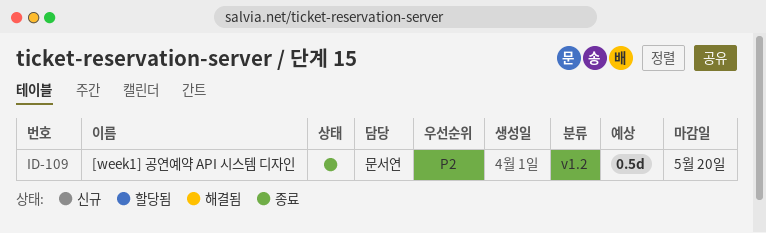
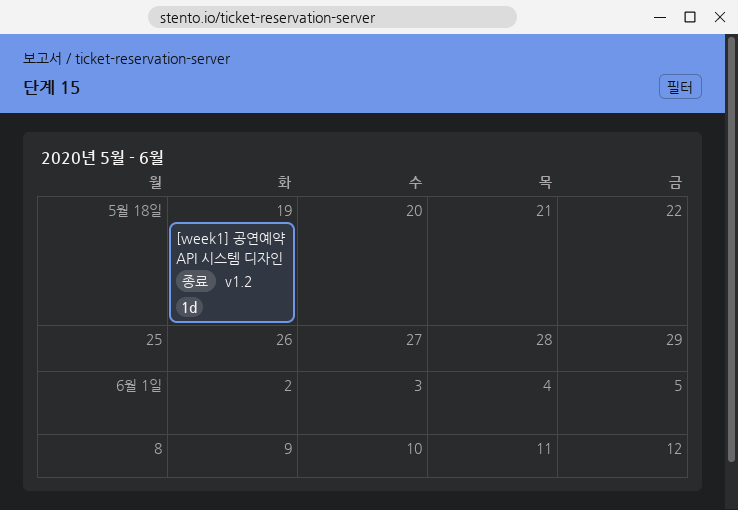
[week1] 공연예약 API 시스템 디자인, estimate: 0.5d -> 1d
[week1] 공연예약 API 시스템 디자인, due: May 20 -> May 19

